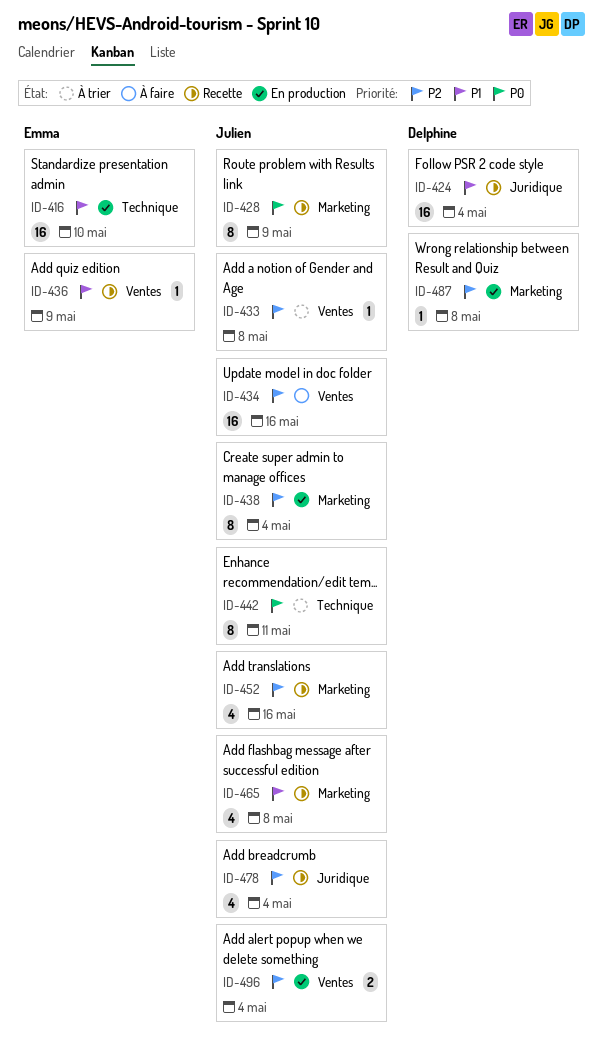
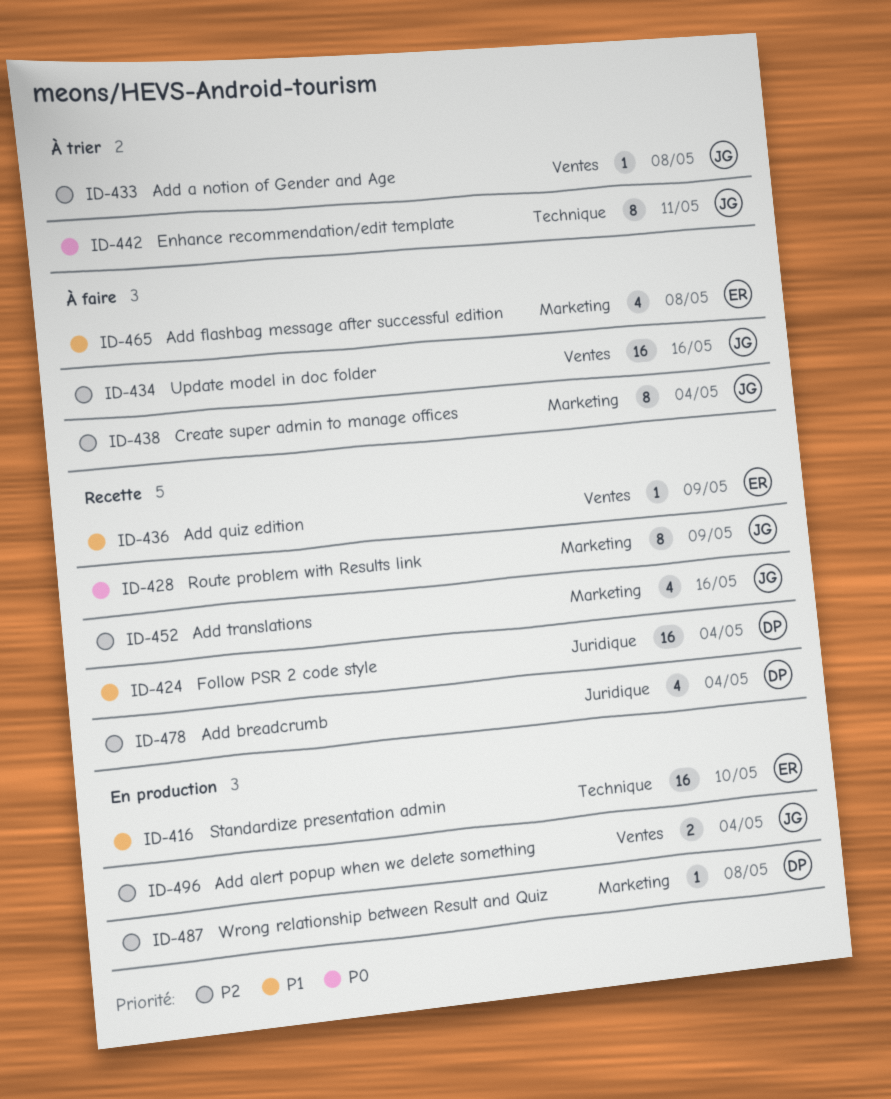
ID-438, status: En production -> À faire
ID-465, status: Recette -> À faire
ID-465, owner: Julien -> Emma
ID-478, owner: Julien -> Delphine

